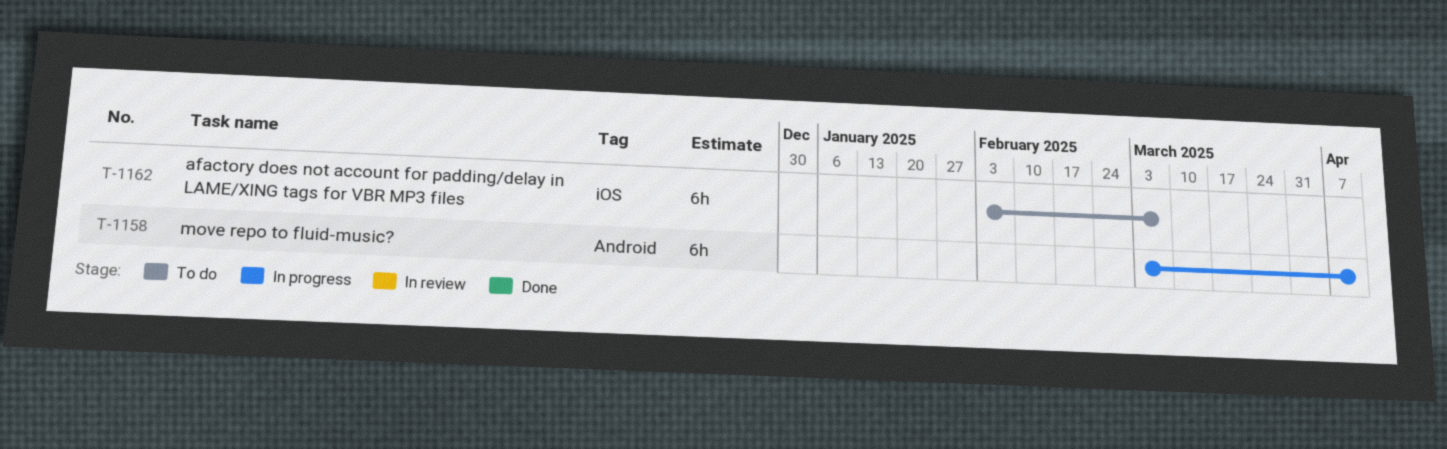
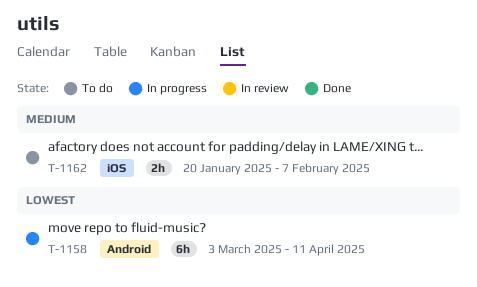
T-1162, estimate: 6h -> 2h
T-1162, start: Feb 3 -> Jan 20
T-1162, due: Mar 7 -> Feb 7

